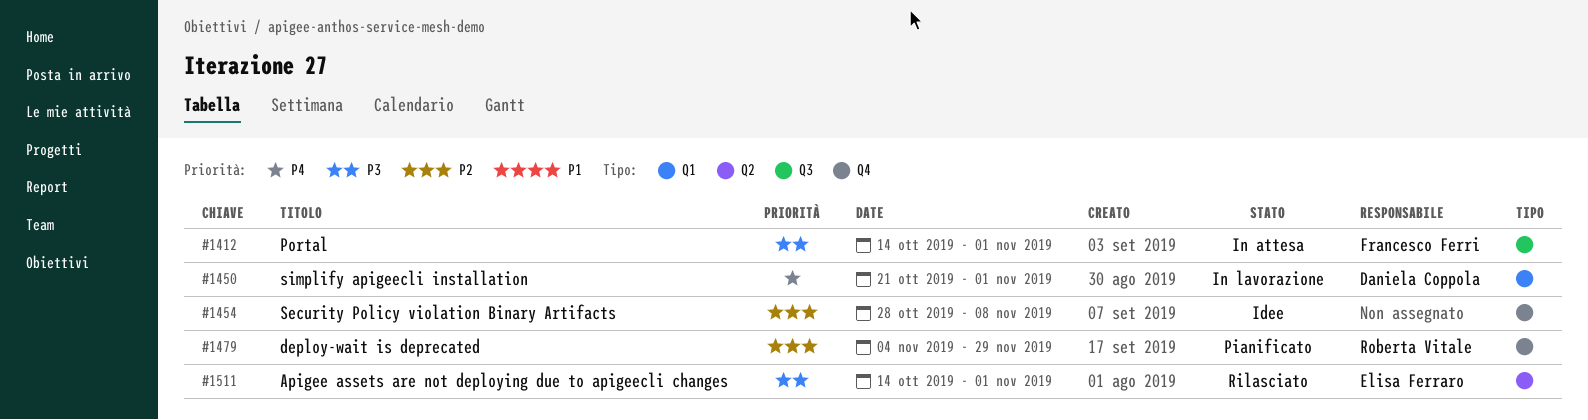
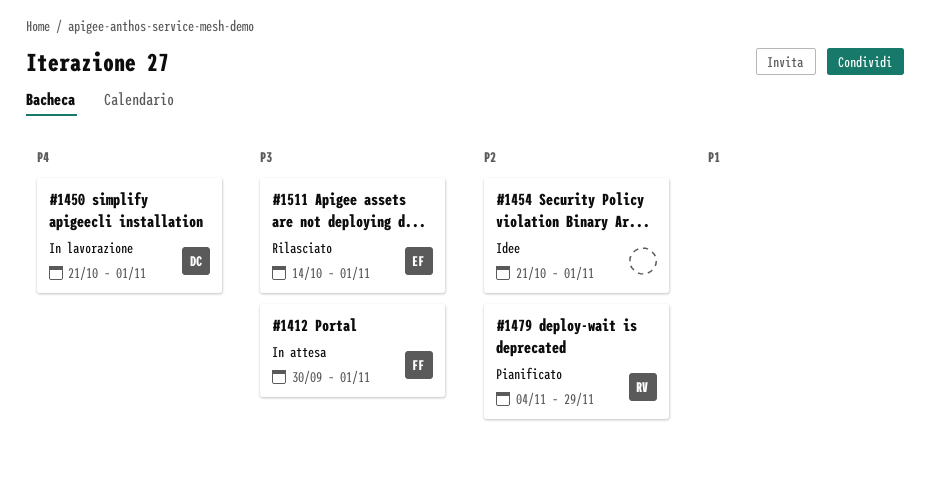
#1412, start: Oct 14 -> Sep 30
#1454, start: Oct 28 -> Oct 21
#1454, due: Nov 8 -> Nov 1

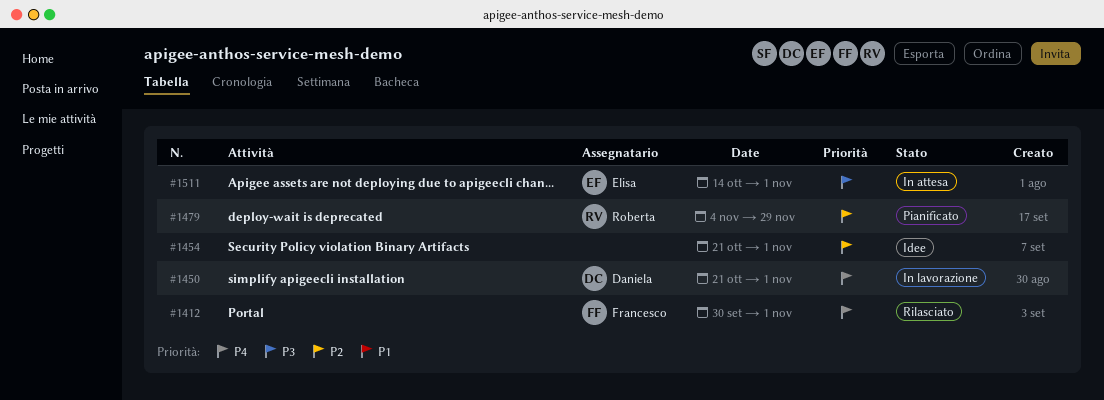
#1412, status: In attesa -> Rilasciato
#1412, priority: P3 -> P4
#1511, status: Rilasciato -> In attesa

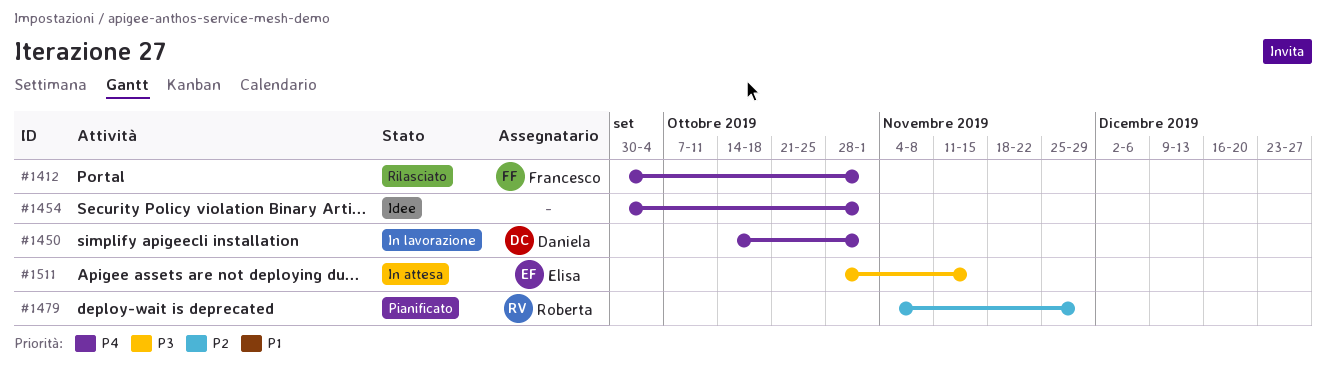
#1450, start: Oct 21 -> Oct 14
#1454, priority: P2 -> P4
#1454, start: Oct 21 -> Sep 30
#1511, start: Oct 14 -> Oct 28
#1511, due: Nov 1 -> Nov 15

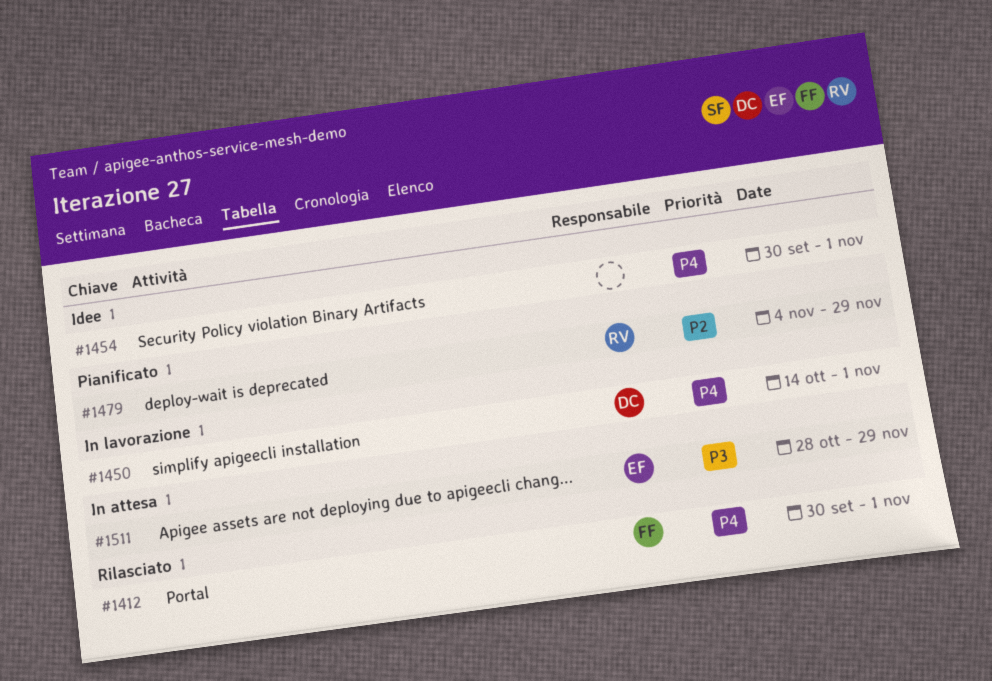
#1511, due: Nov 15 -> Nov 29

